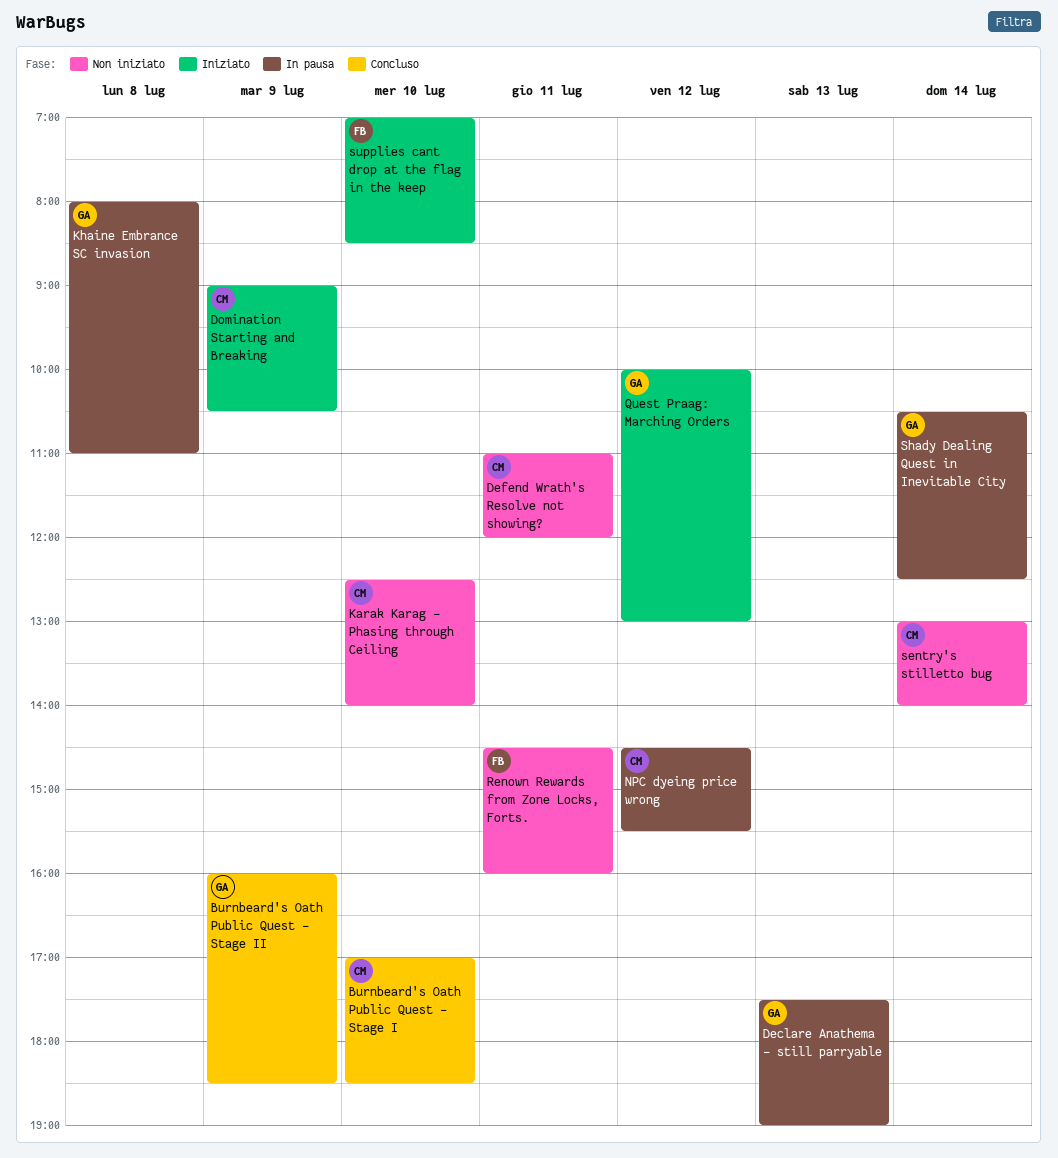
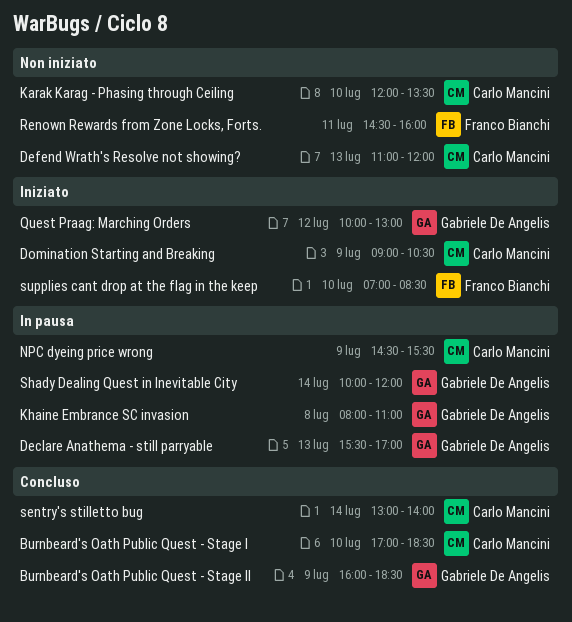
Declare Anathema - still parryable, begins: 17:30 -> 15:30
Declare Anathema - still parryable, ends: 19:00 -> 17:00
Defend Wrath's Resolve not showing?, day: Jul 11 -> Jul 13
Karak Karag - Phasing through Ceiling, begins: 12:30 -> 12:00
Karak Karag - Phasing through Ceiling, ends: 14:00 -> 13:30
NPC dyeing price wrong, day: Jul 12 -> Jul 9
sentry's stilletto bug, status: Non iniziato -> Concluso
Shady Dealing Quest in Inevitable City, begins: 10:30 -> 10:00
Shady Dealing Quest in Inevitable City, ends: 12:30 -> 12:00

